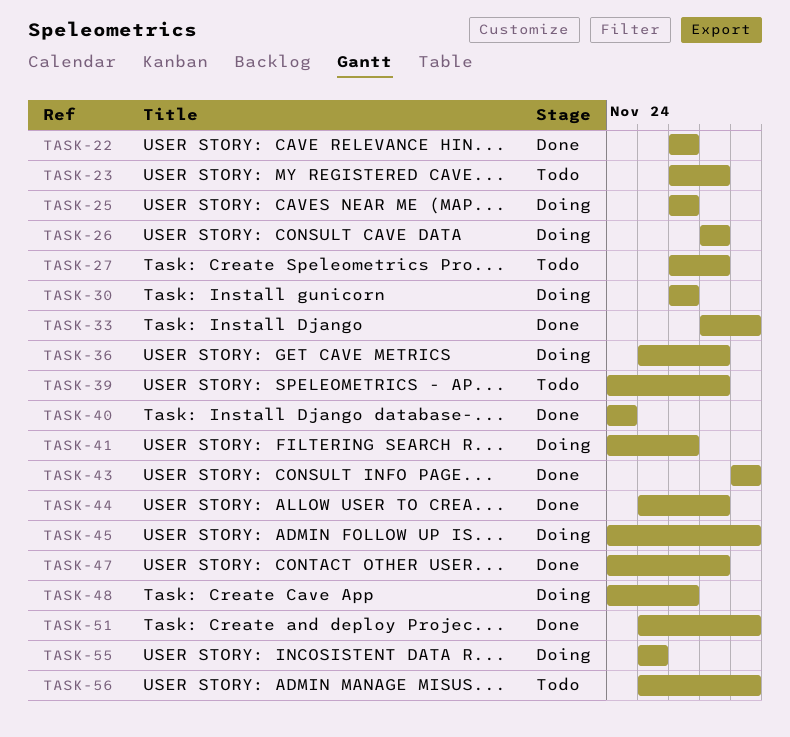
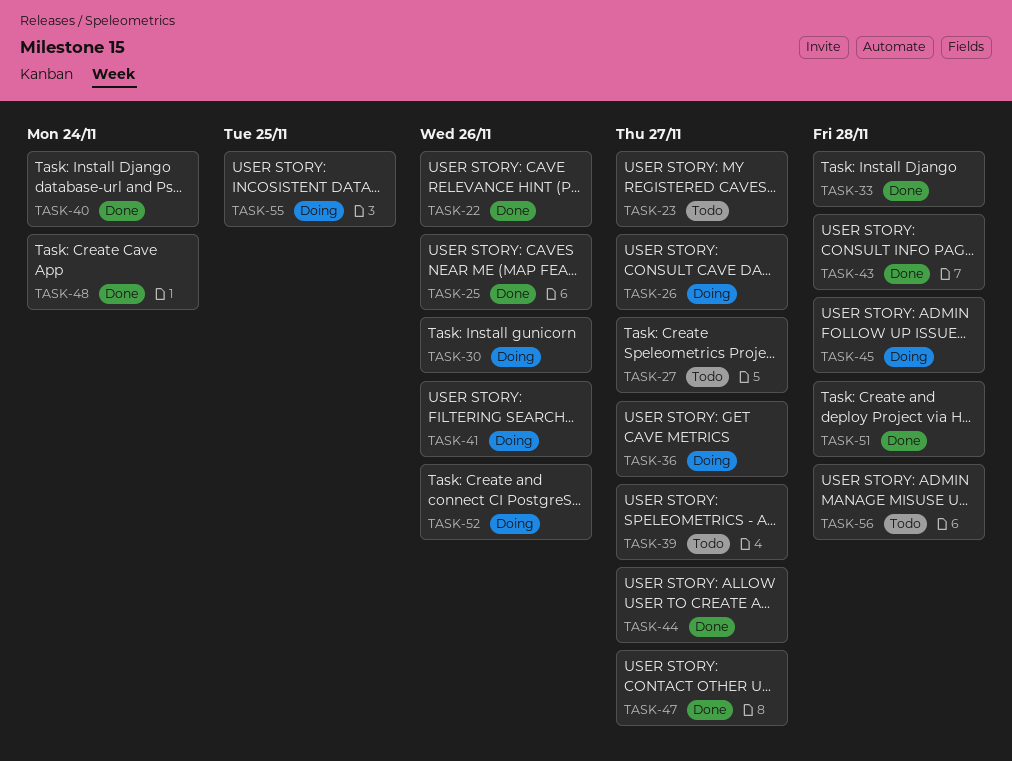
TASK-25, status: Doing -> Done
TASK-48, status: Doing -> Done
TASK-48, due: Nov 26 -> Nov 24
TASK-52: none -> present

